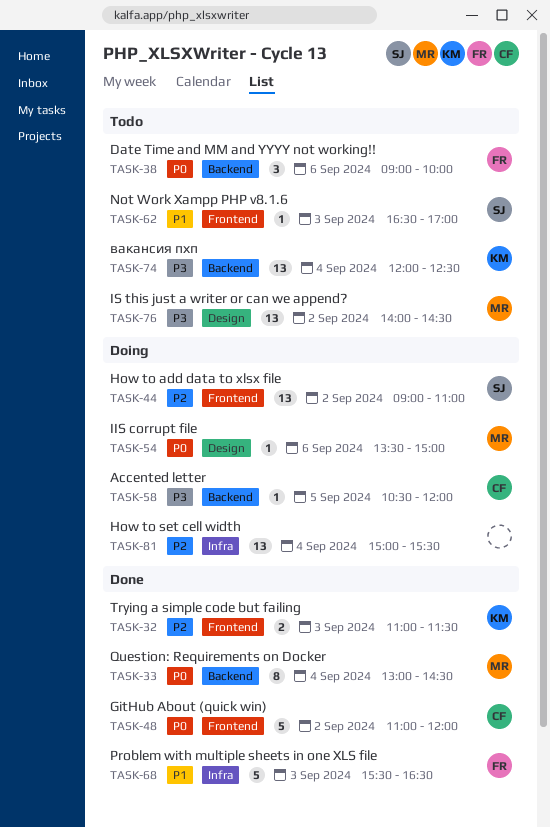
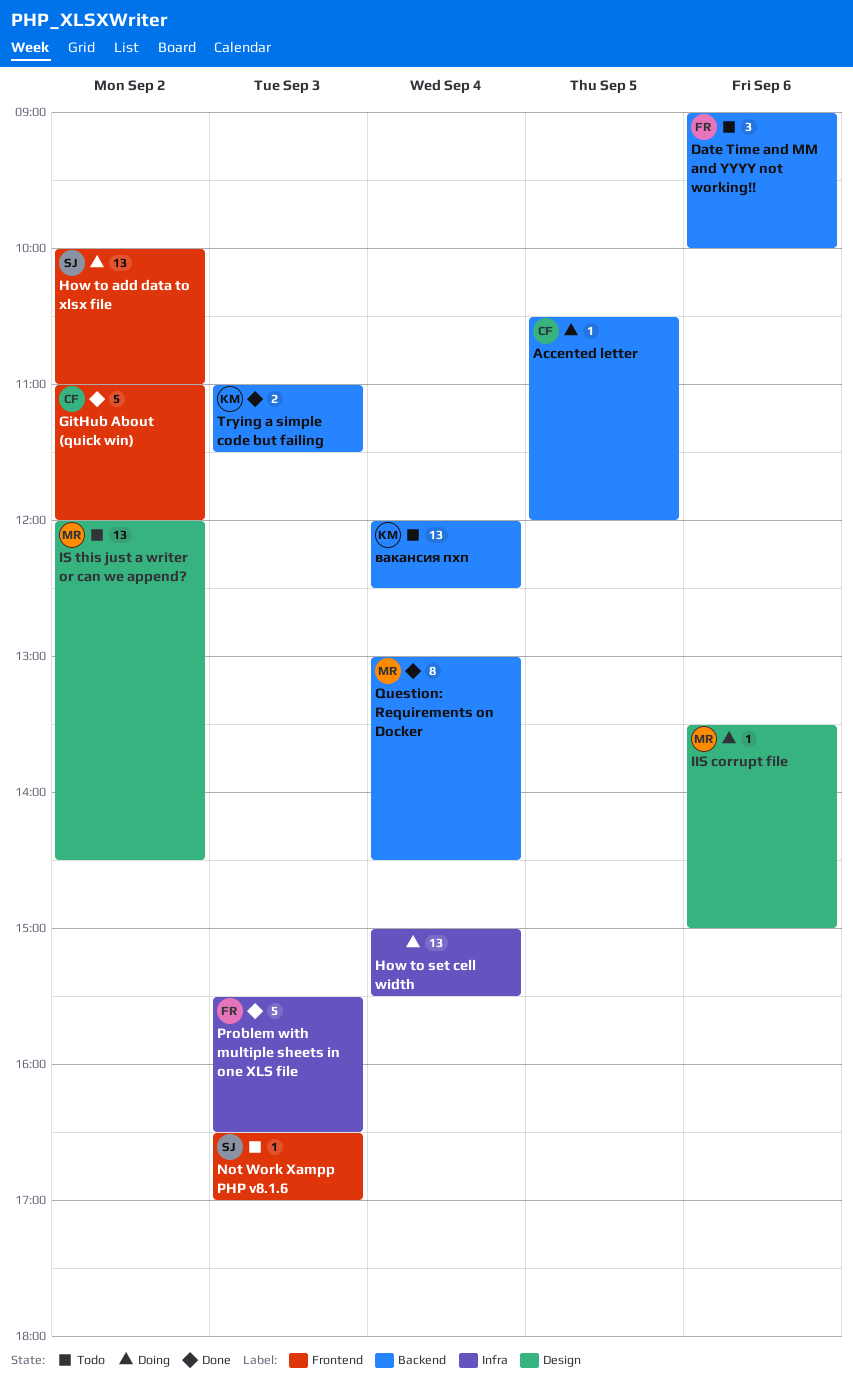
How to add data to xlsx file, begins: 09:00 -> 10:00
IS this just a writer or can we append?, begins: 14:00 -> 12:00
Trying a simple code but failing, label: Frontend -> Backend

